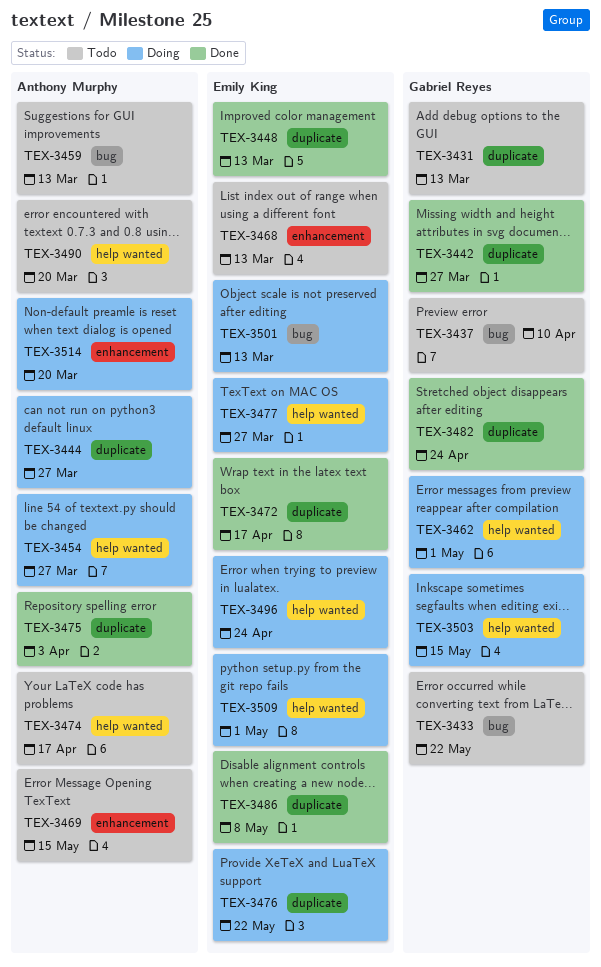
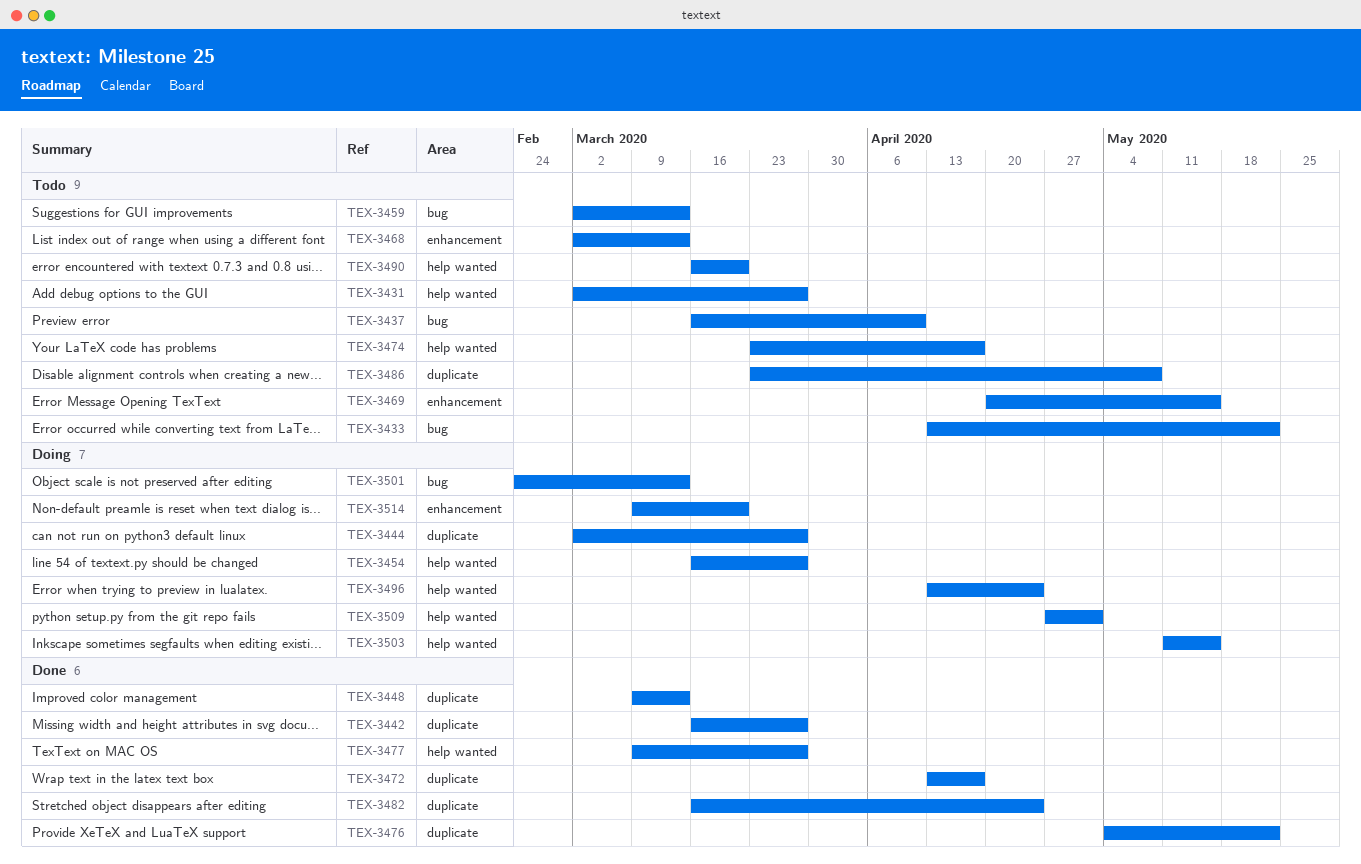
TEX-3431, label: duplicate -> help wanted
TEX-3431, due: Mar 13 -> Mar 27
TEX-3462: present -> none
TEX-3475: present -> none
TEX-3476, status: Doing -> Done
TEX-3477, status: Doing -> Done
TEX-3486, status: Done -> Todo

